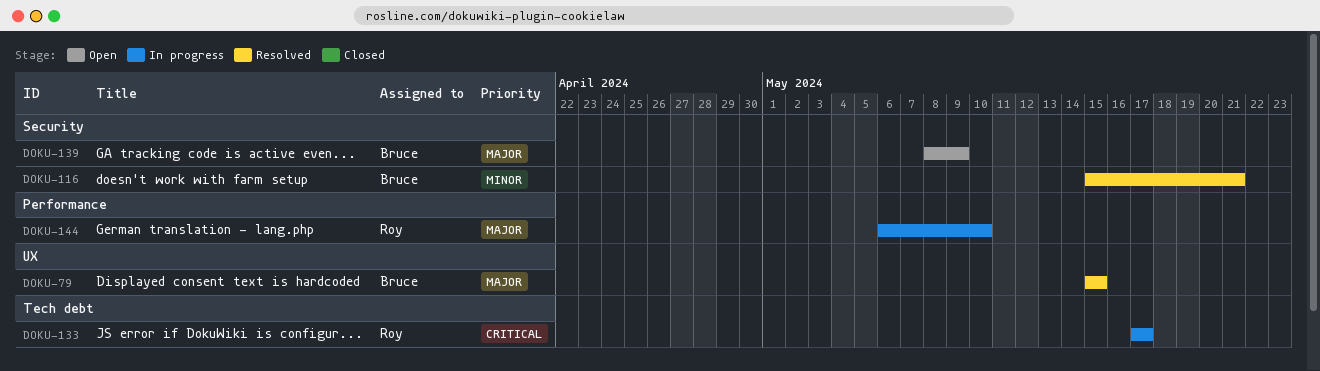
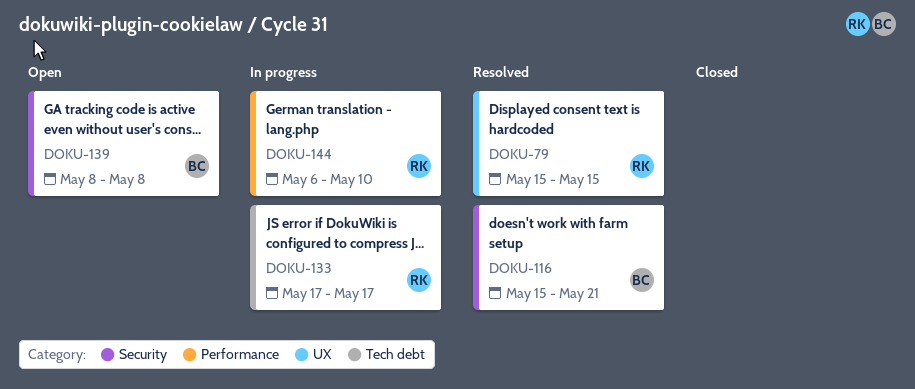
DOKU-79, owner: Bruce -> Roy
DOKU-139, due: May 9 -> May 8

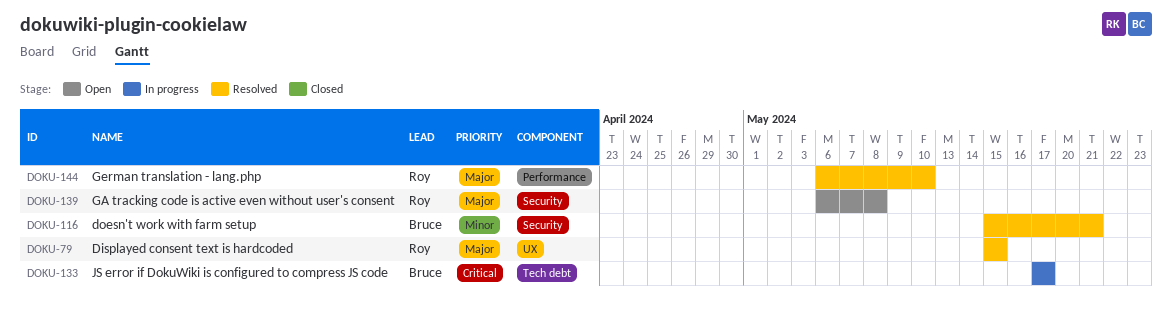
DOKU-133, owner: Roy -> Bruce
DOKU-139, owner: Bruce -> Roy
DOKU-139, start: May 8 -> May 6
DOKU-144, status: In progress -> Resolved

